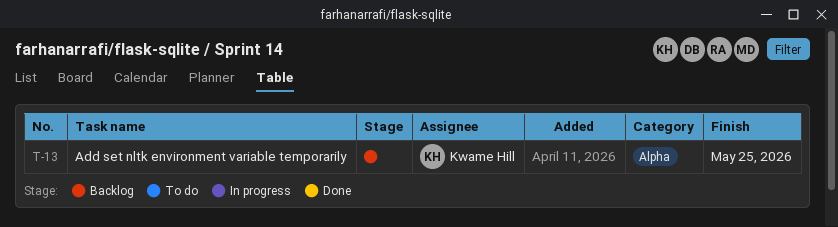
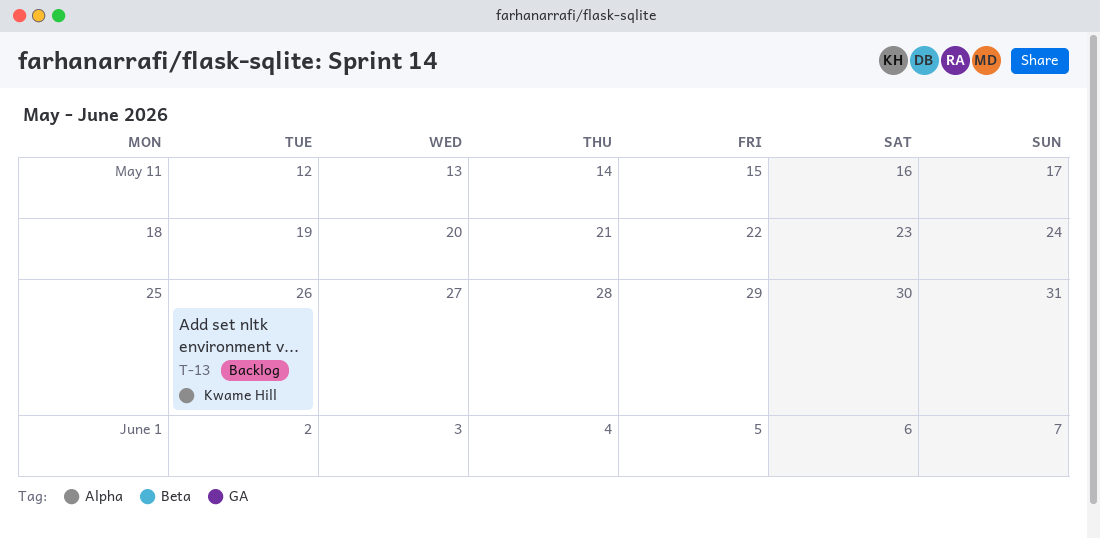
T-13, due: May 25 -> May 26

